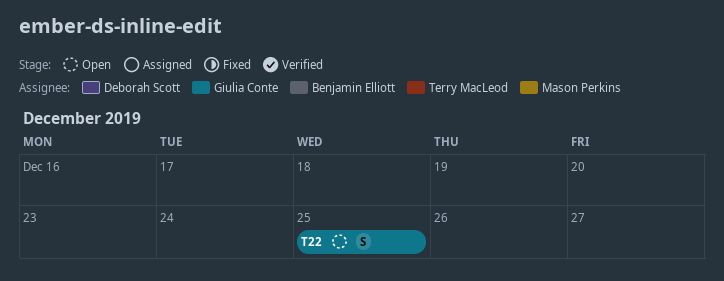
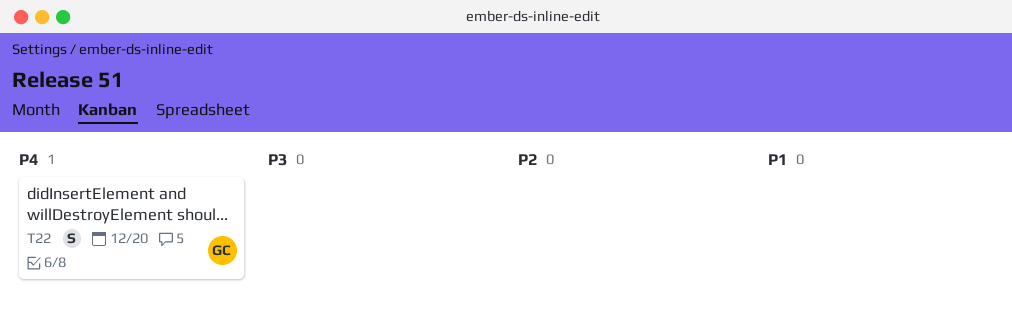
T22, due: Dec 25 -> Dec 20

